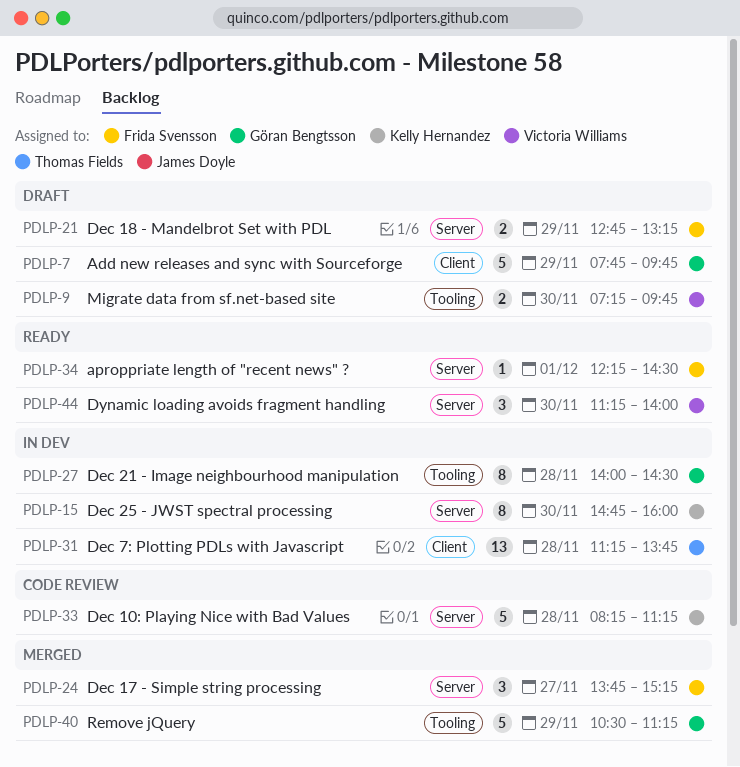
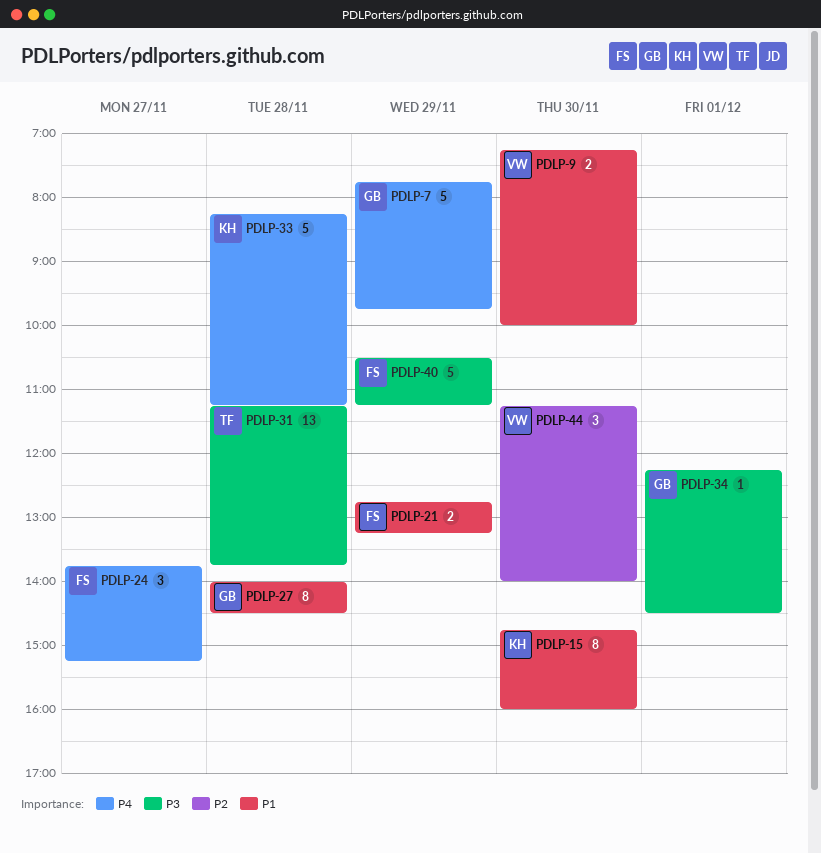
PDLP-9, ends: 09:45 -> 10:00
PDLP-34, owner: Frida Svensson -> Göran Bengtsson
PDLP-40, owner: Göran Bengtsson -> Frida Svensson

